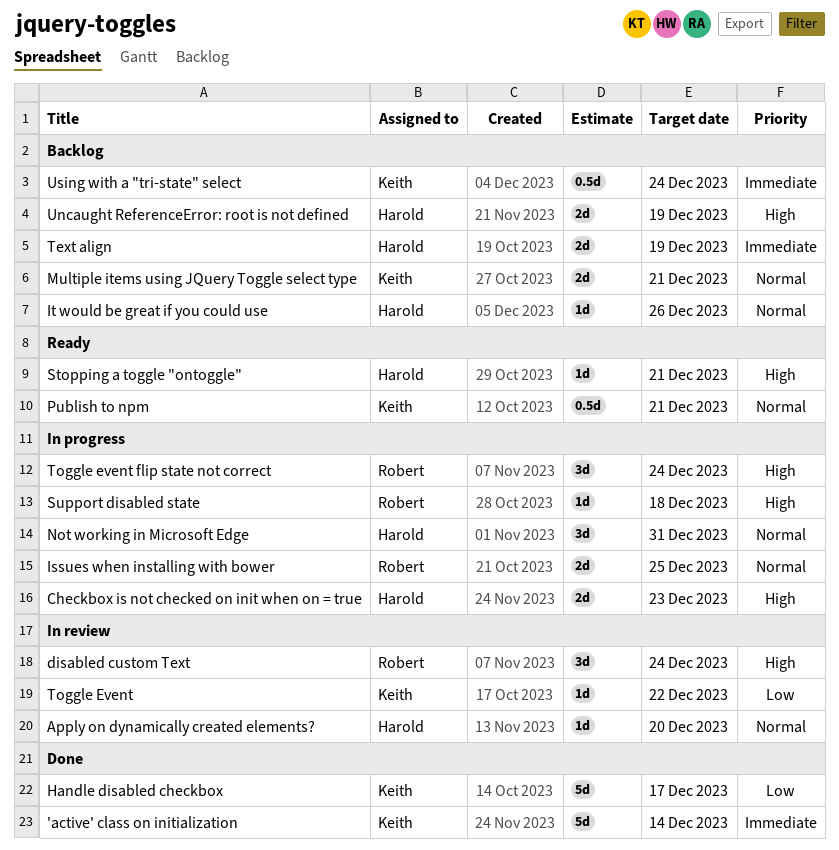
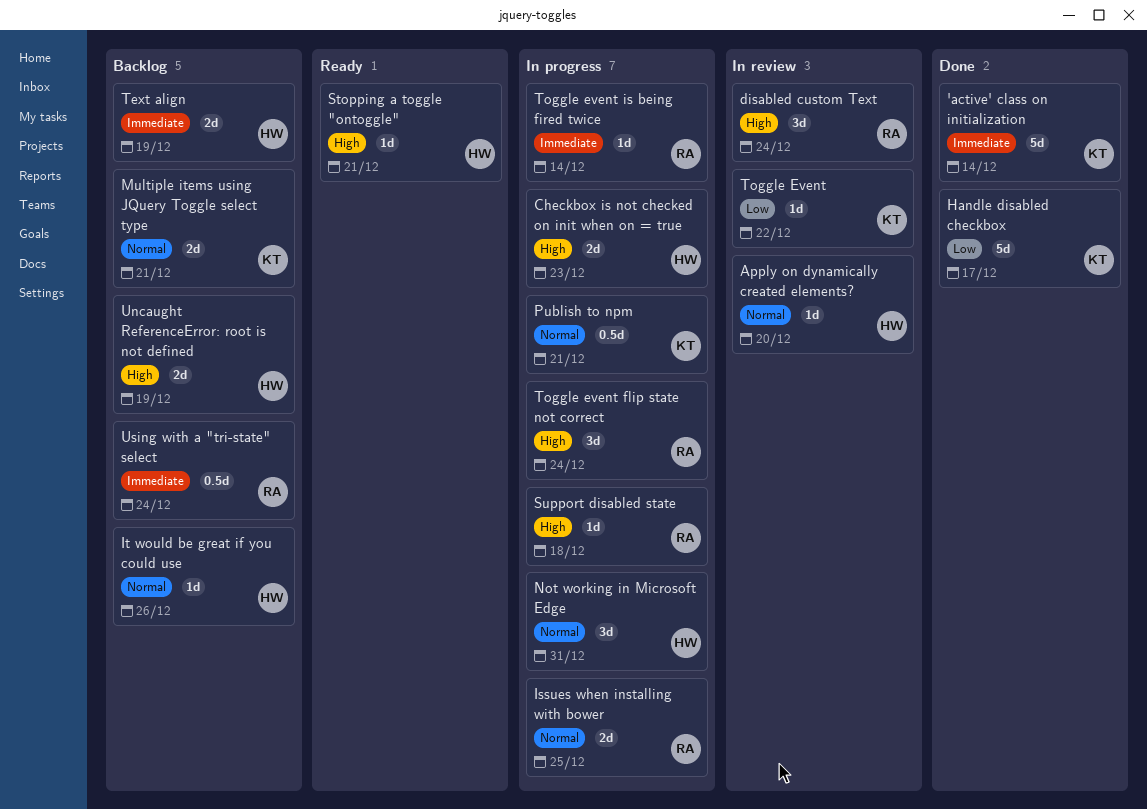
Publish to npm, status: Ready -> In progress
Toggle event is being fired twice: none -> present
Using with a "tri-state" select, owner: Keith -> Robert

